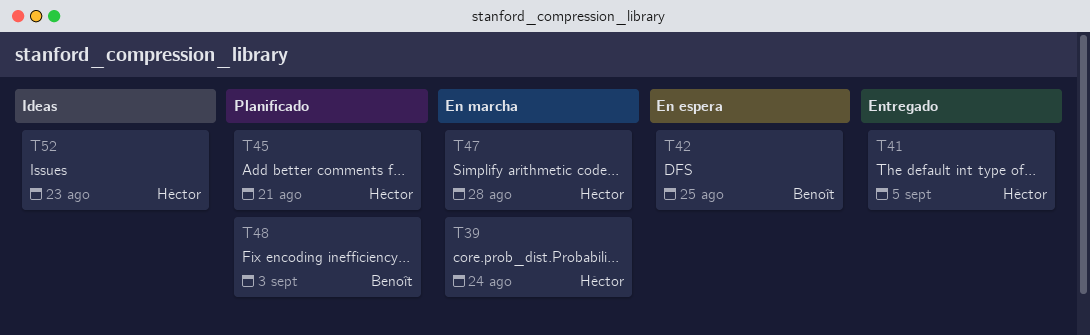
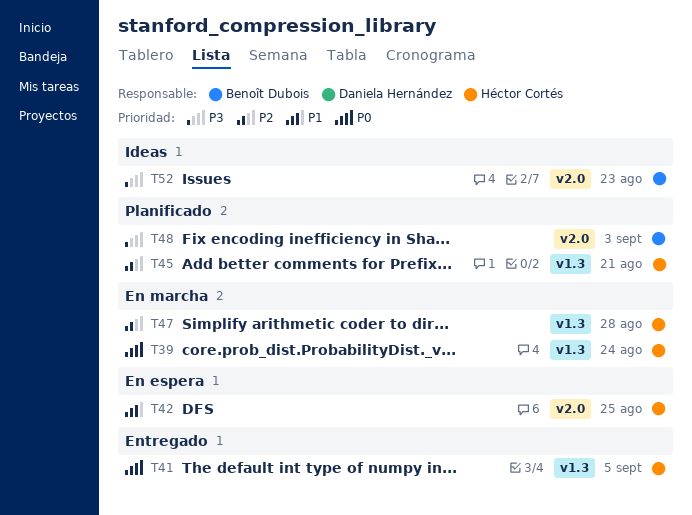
T42, owner: Benoît Dubois -> Héctor Cortés
T52, owner: Héctor Cortés -> Benoît Dubois

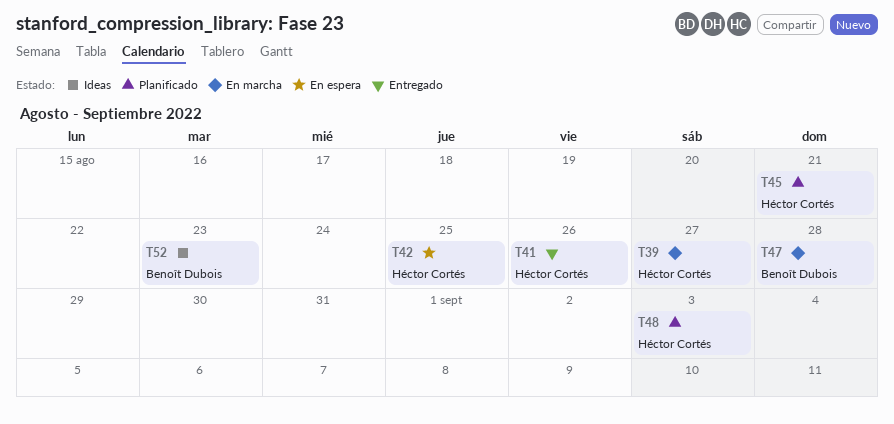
T39, due: Aug 24 -> Aug 27
T41, due: Sep 5 -> Aug 26
T47, owner: Héctor Cortés -> Benoît Dubois
T48, owner: Benoît Dubois -> Héctor Cortés

